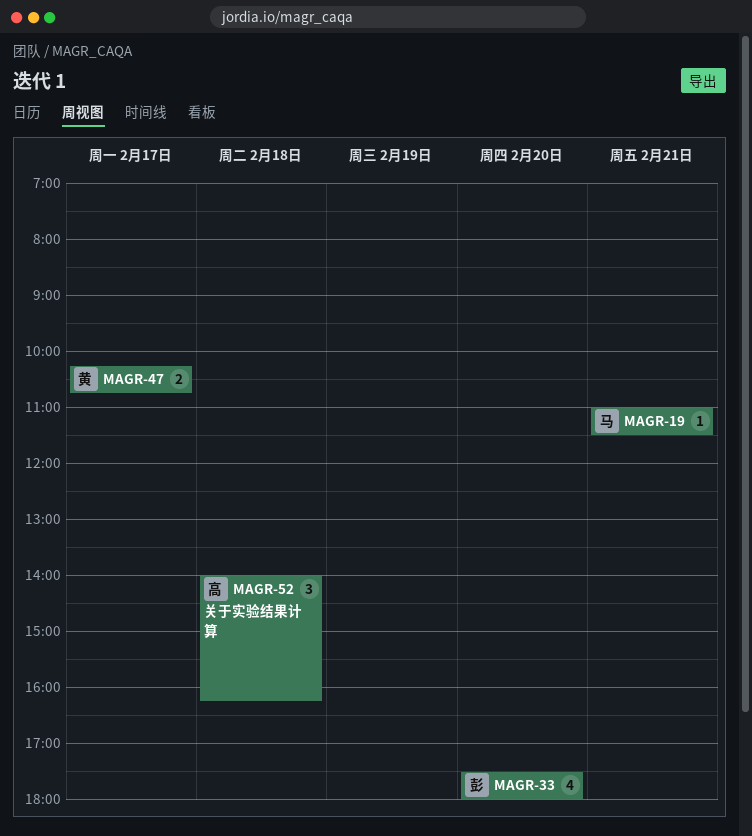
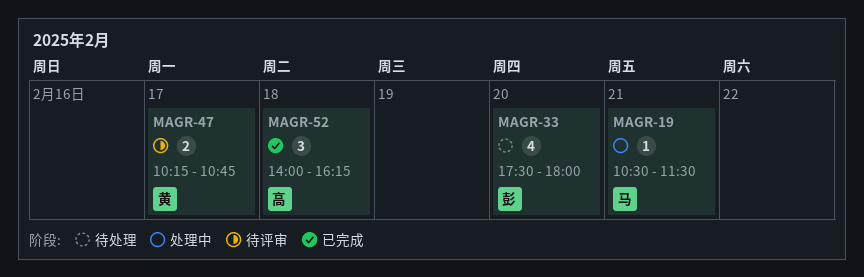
MAGR-19, begins: 11:00 -> 10:30

